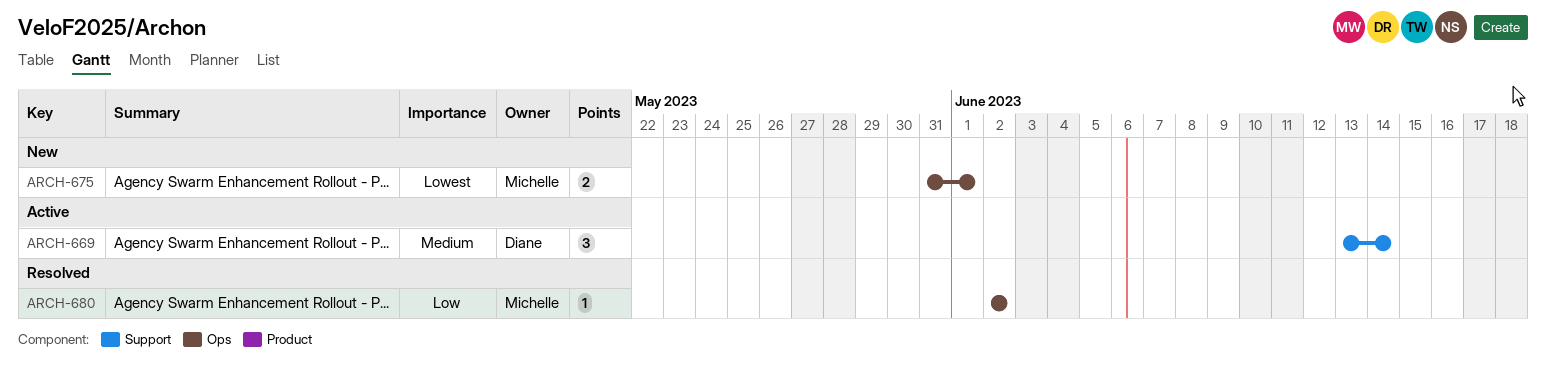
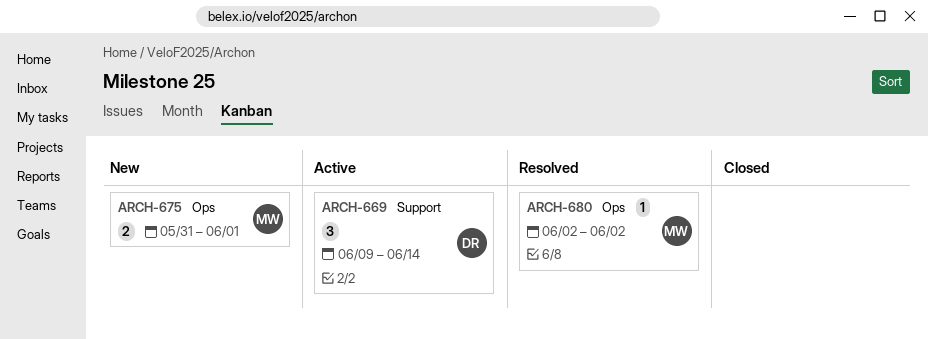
ARCH-669, start: Jun 13 -> Jun 9

